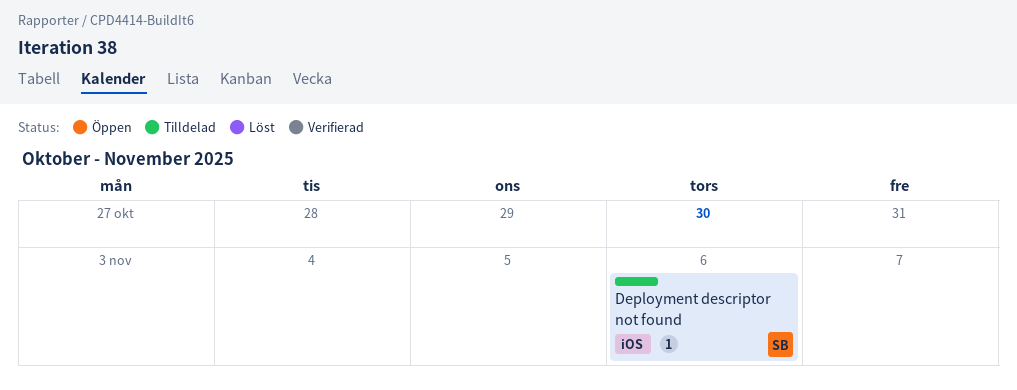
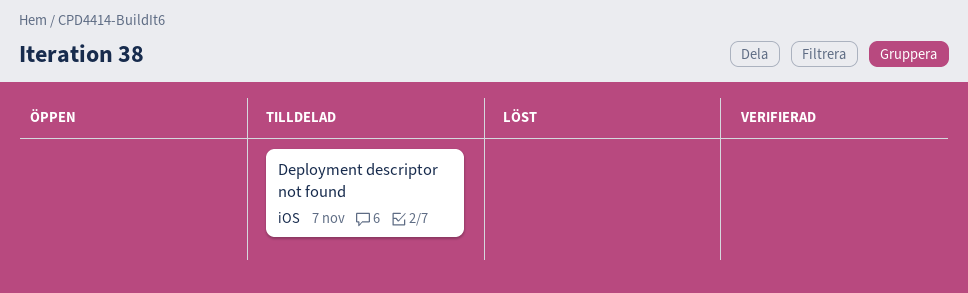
Deployment descriptor not found, due: Nov 6 -> Nov 7

